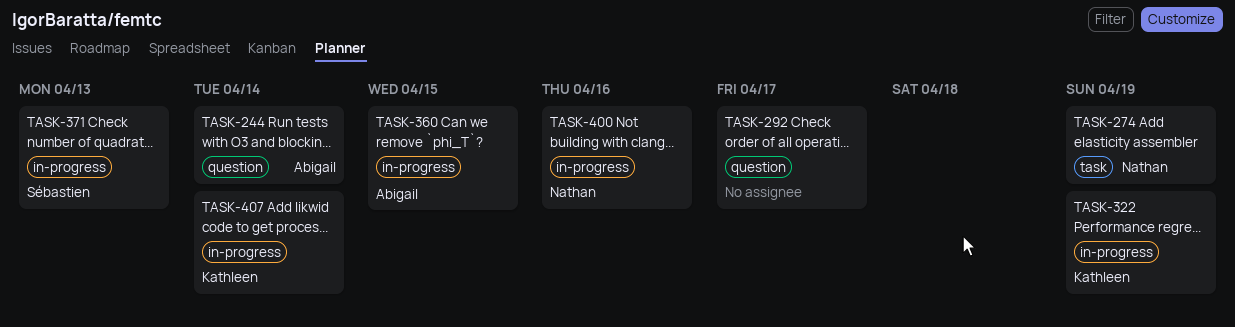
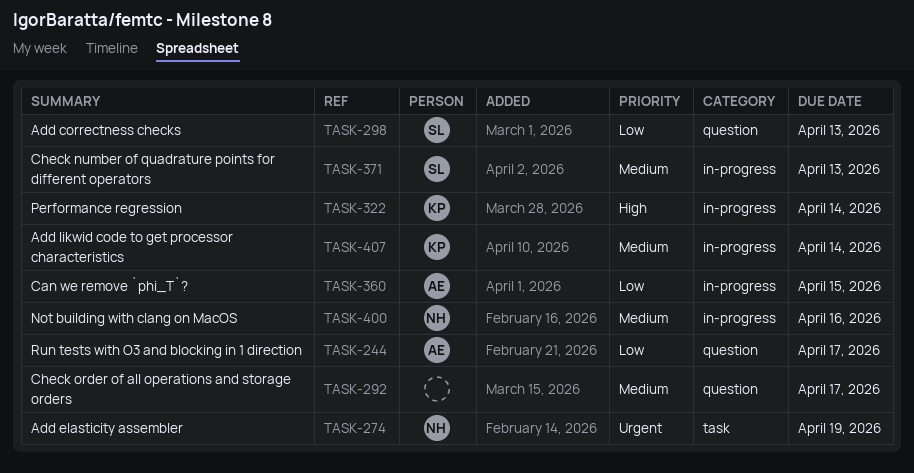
TASK-244, due: Apr 14 -> Apr 17
TASK-298: none -> present
TASK-322, due: Apr 19 -> Apr 14

